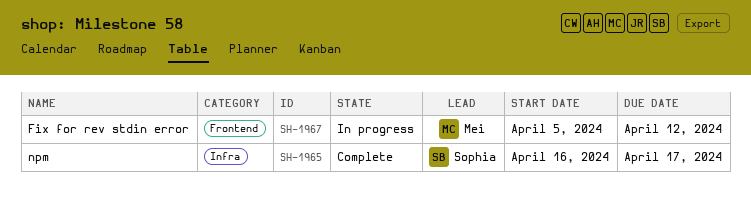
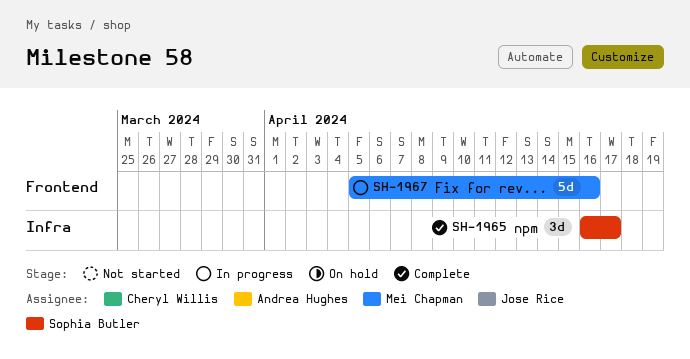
SH-1967, due: Apr 12 -> Apr 16

